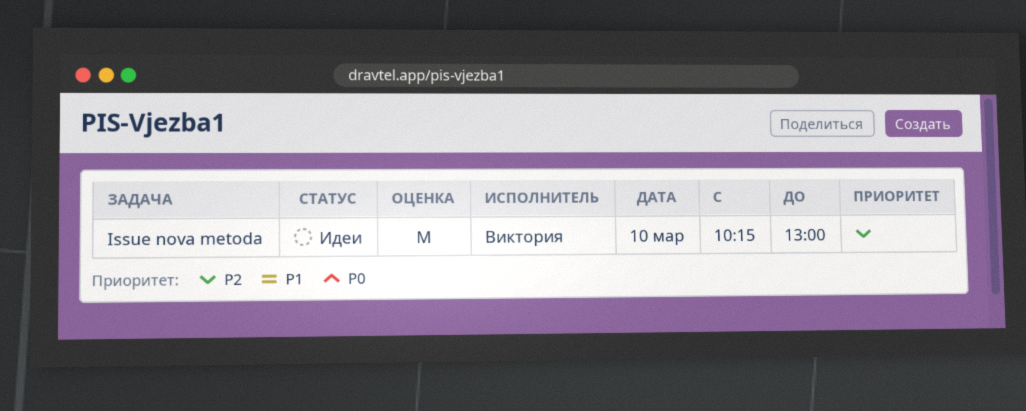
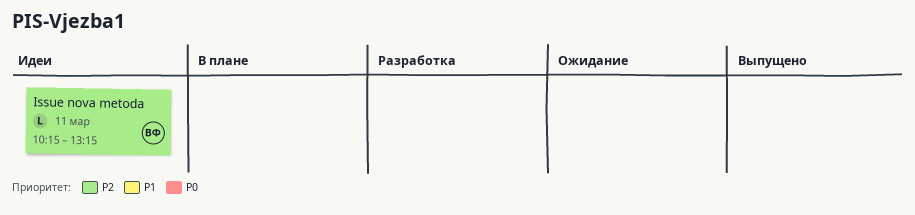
Issue nova metoda, estimate: M -> L
Issue nova metoda, day: Mar 10 -> Mar 11
Issue nova metoda, ends: 13:00 -> 13:15

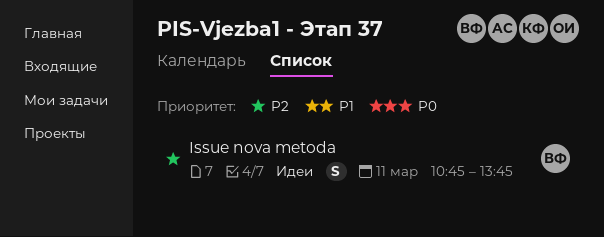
Issue nova metoda, estimate: L -> S
Issue nova metoda, begins: 10:15 -> 10:45
Issue nova metoda, ends: 13:15 -> 13:45

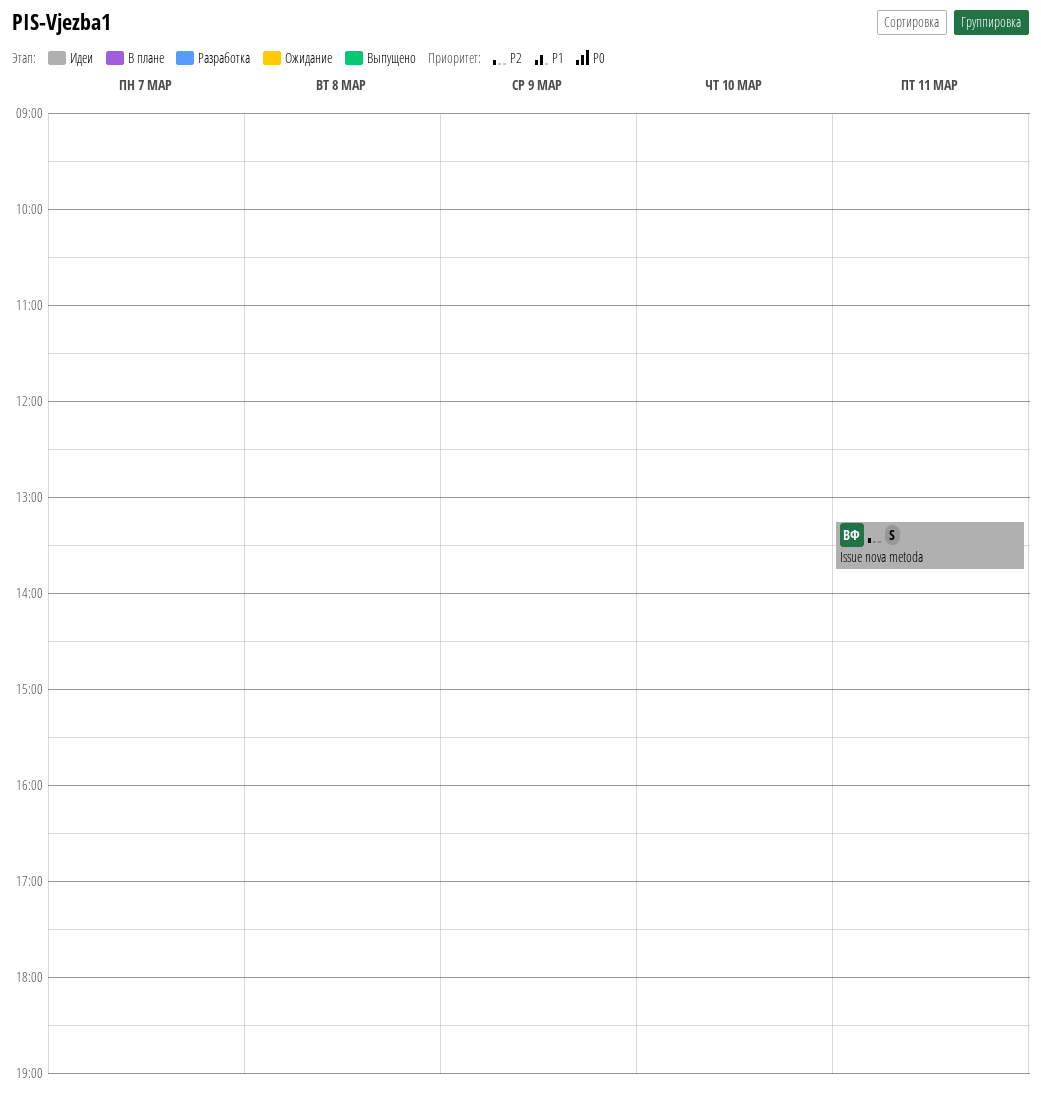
Issue nova metoda, begins: 10:45 -> 13:15

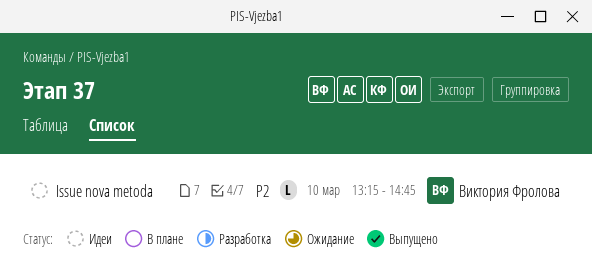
Issue nova metoda, estimate: S -> L
Issue nova metoda, day: Mar 11 -> Mar 10
Issue nova metoda, ends: 13:45 -> 14:45

